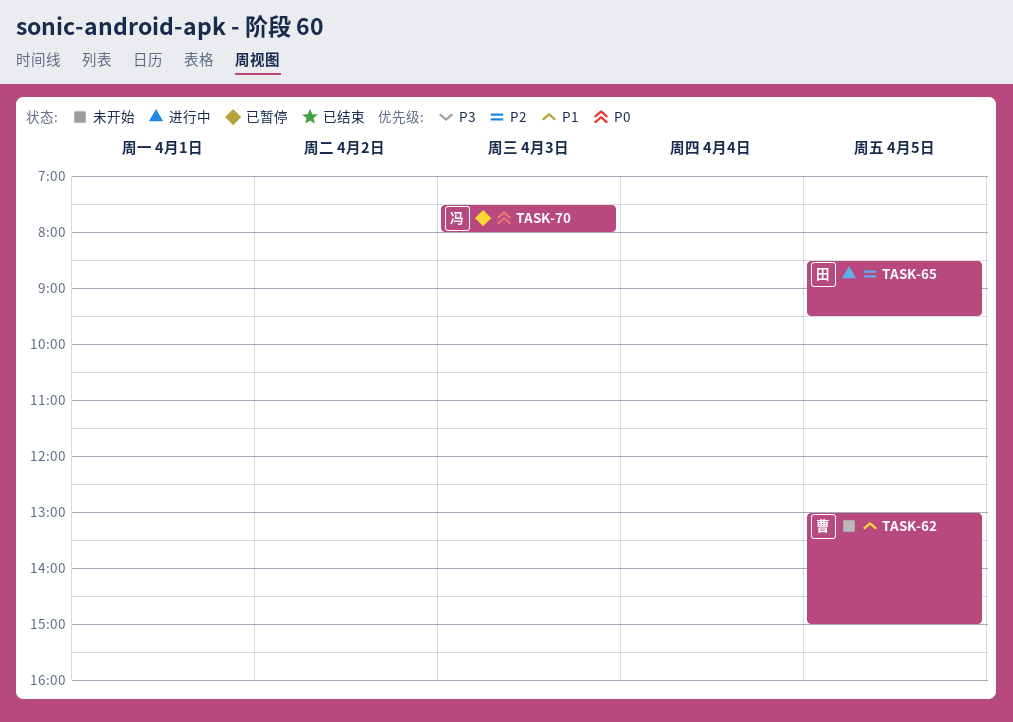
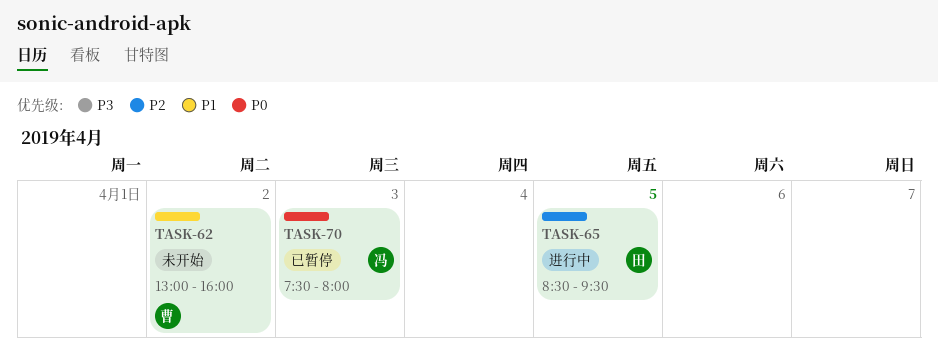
TASK-62, day: Apr 5 -> Apr 2
TASK-62, ends: 15:00 -> 16:00

